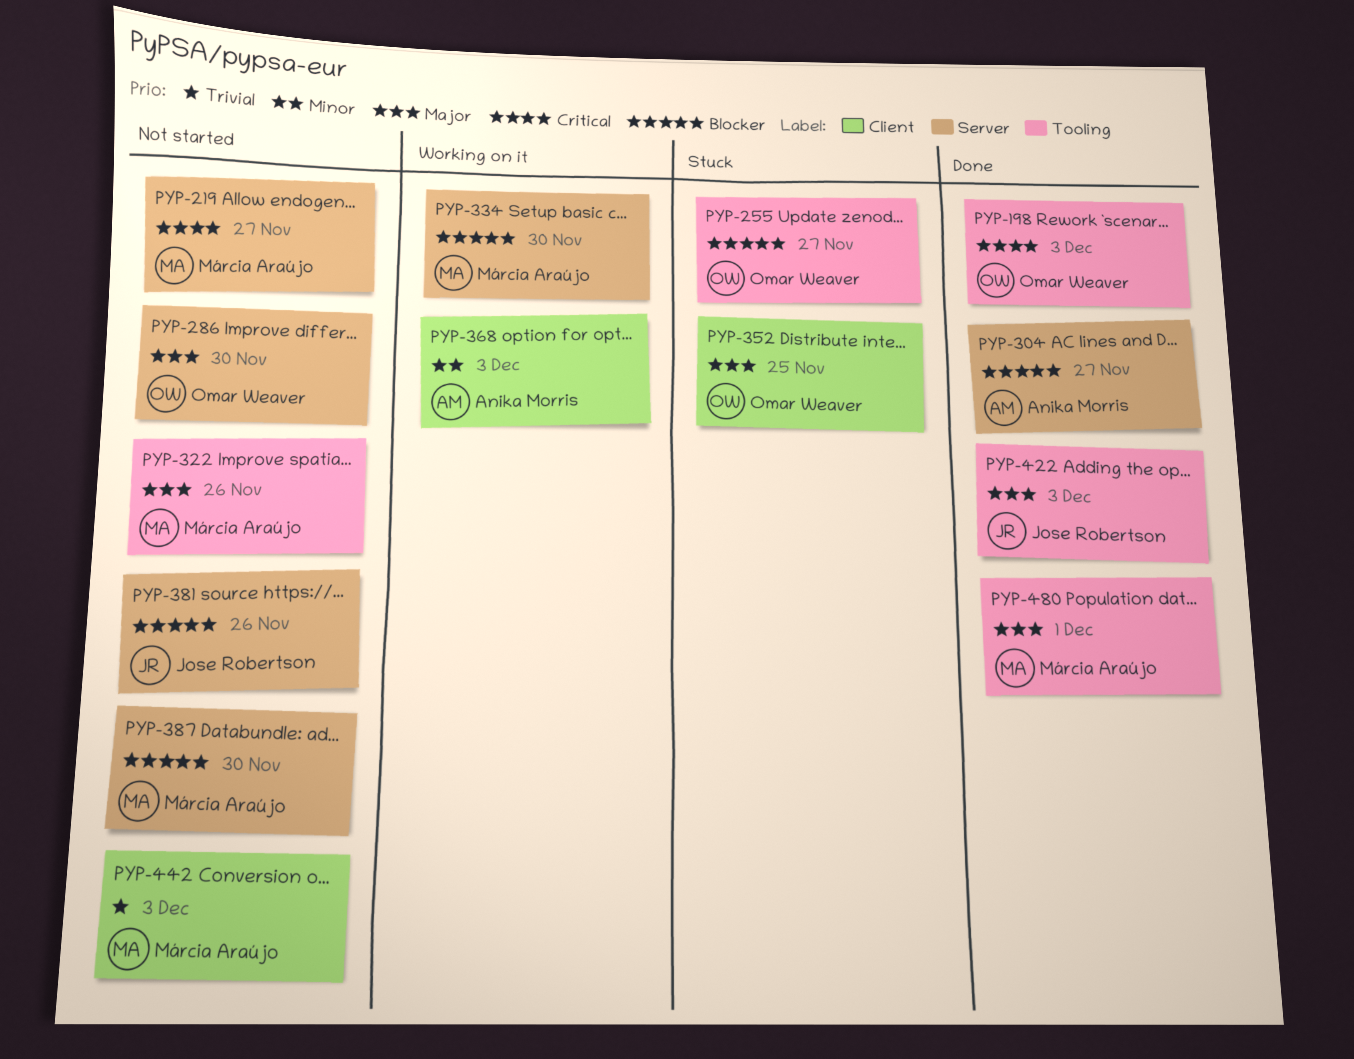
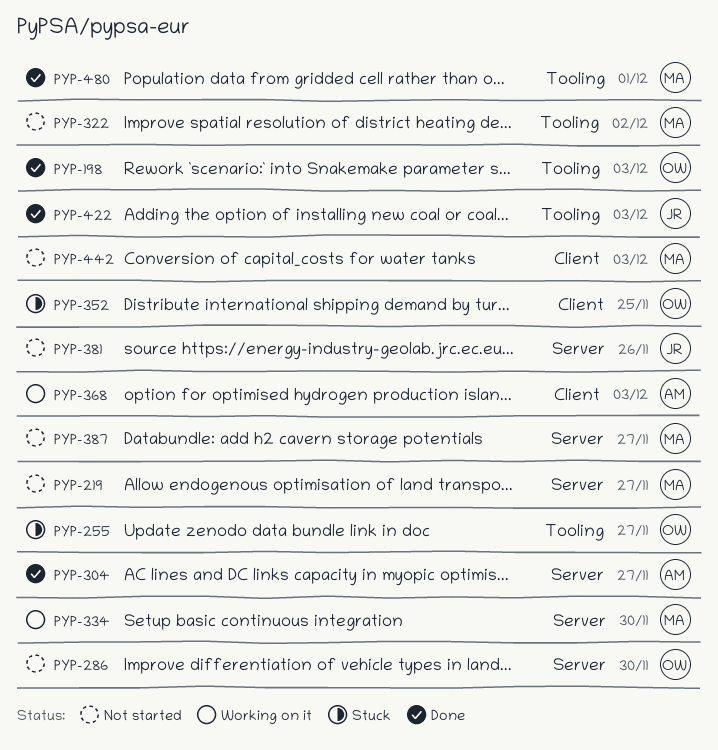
PYP-322, due: Nov 26 -> Dec 2
PYP-387, due: Nov 30 -> Nov 27

